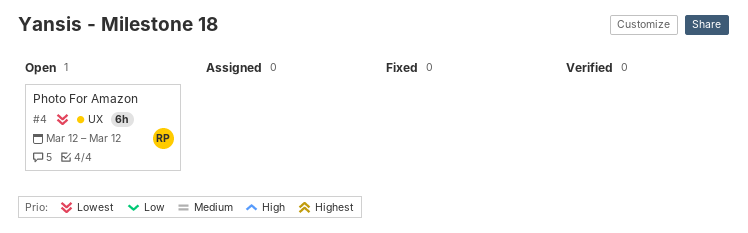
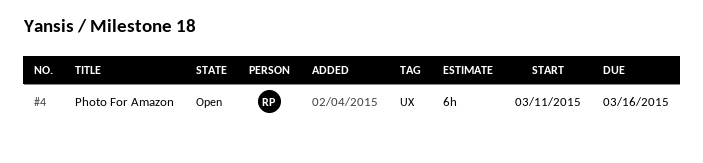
#4, start: Mar 12 -> Mar 11
#4, due: Mar 12 -> Mar 16

